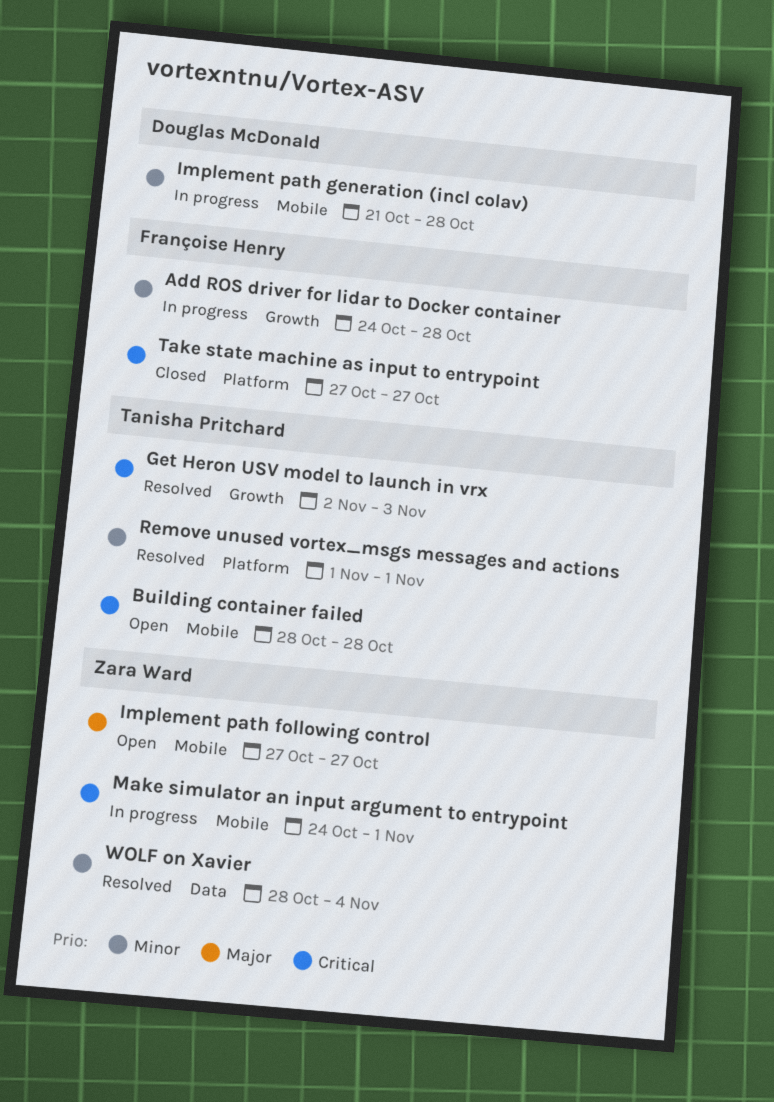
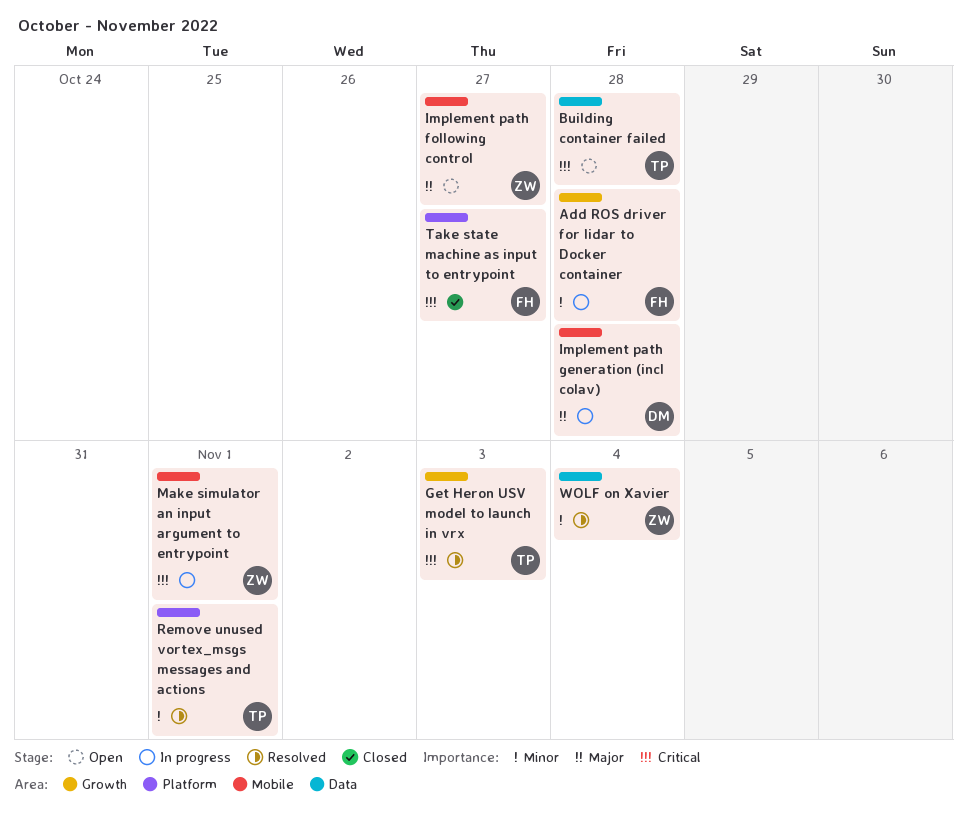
Building container failed, label: Mobile -> Data
Implement path generation (incl colav), priority: Minor -> Major

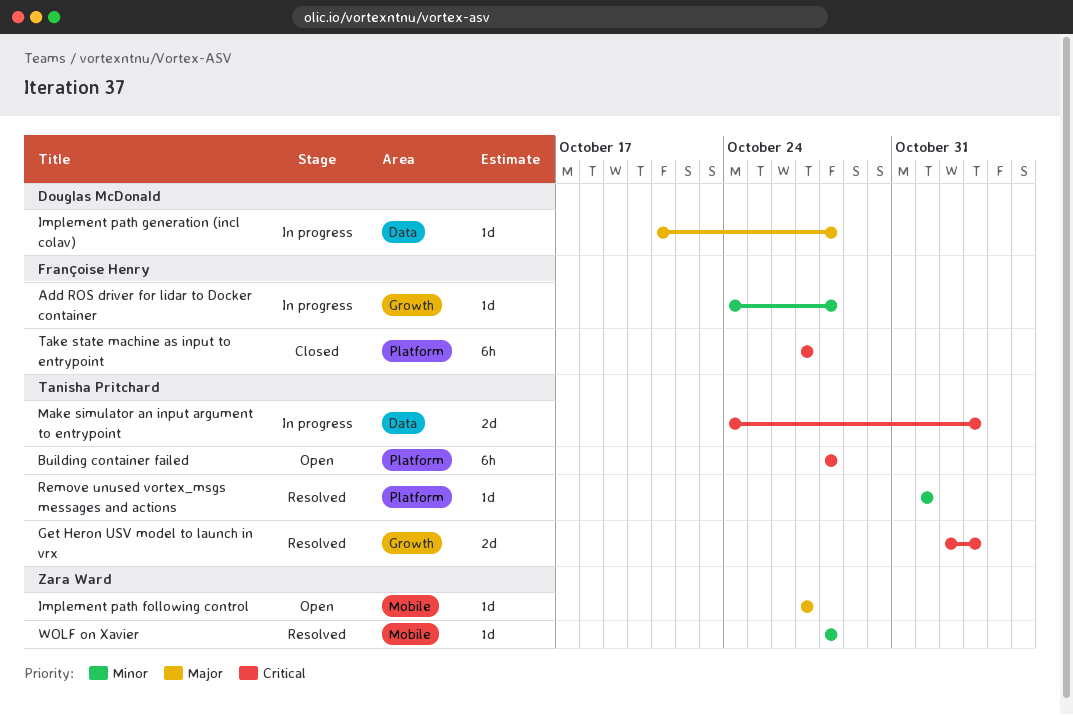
Building container failed, label: Data -> Platform
Implement path generation (incl colav), label: Mobile -> Data
Make simulator an input argument to entrypoint, owner: Zara Ward -> Tanisha Pritchard
Make simulator an input argument to entrypoint, label: Mobile -> Data
Make simulator an input argument to entrypoint, due: Nov 1 -> Nov 3
WOLF on Xavier, label: Data -> Mobile
WOLF on Xavier, due: Nov 4 -> Oct 28

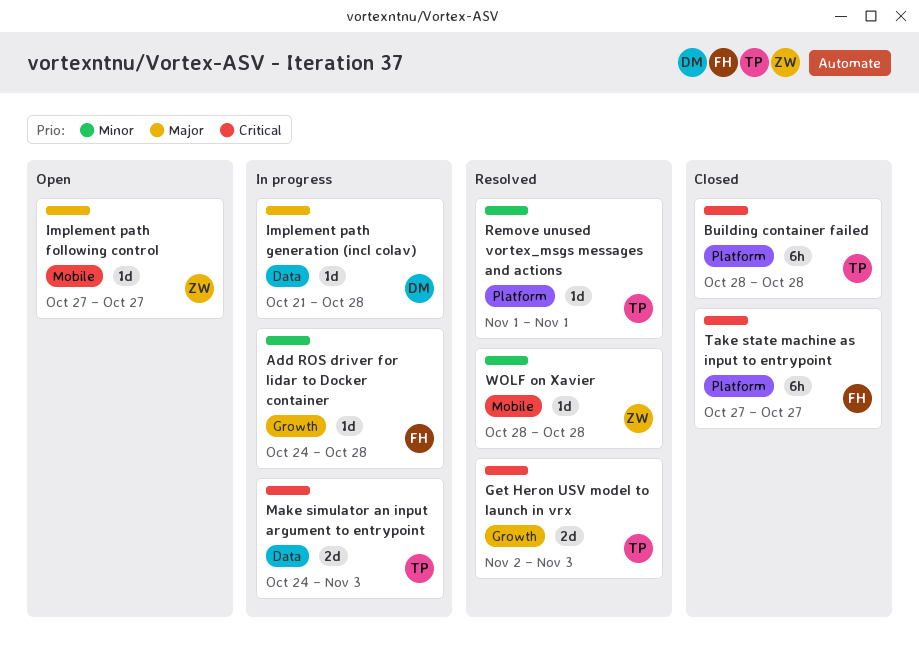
Building container failed, status: Open -> Closed

